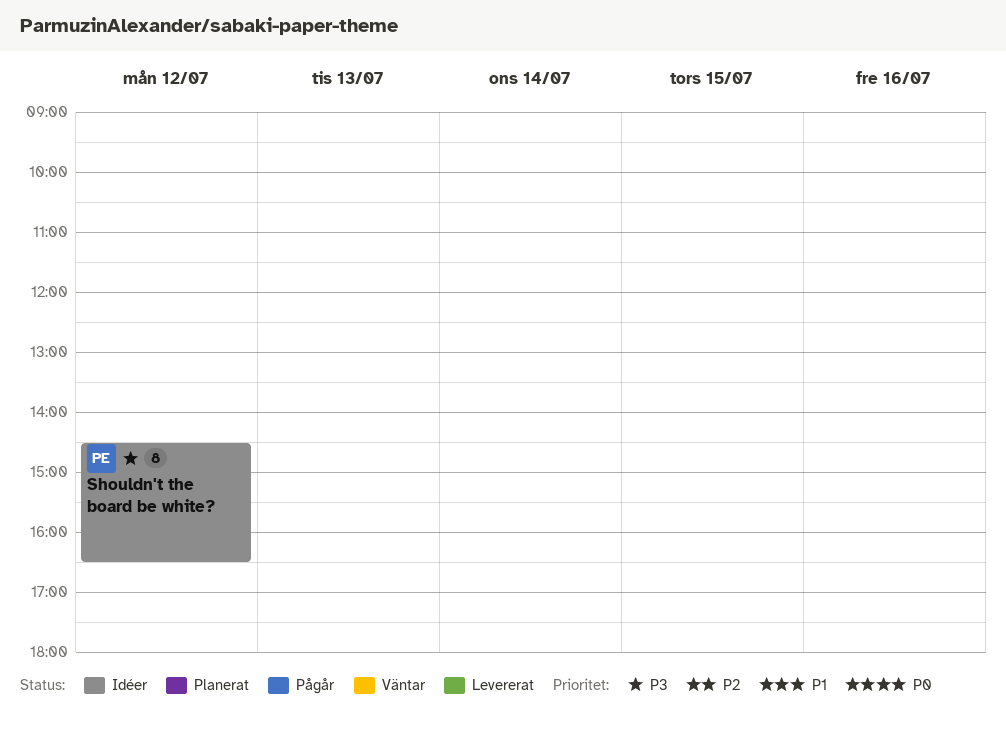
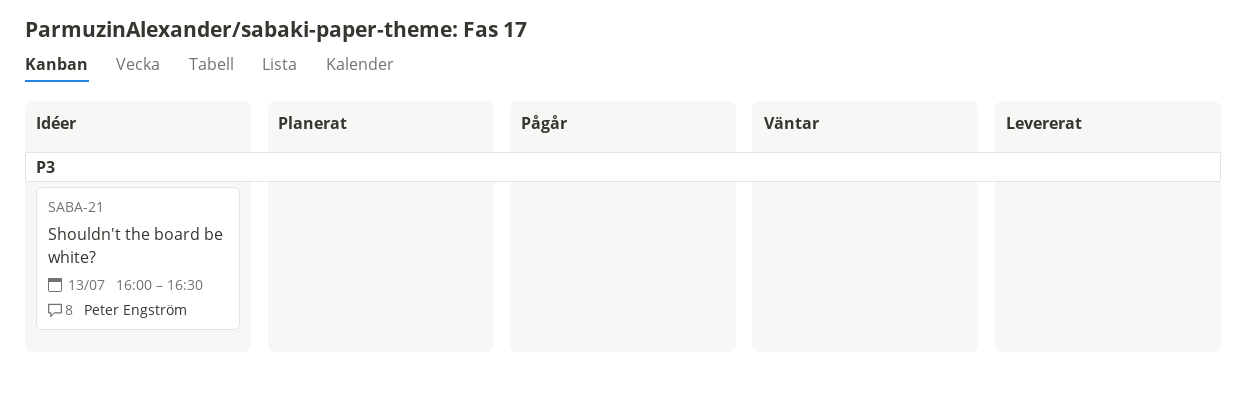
Shouldn't the board be white?, day: Jul 12 -> Jul 13
Shouldn't the board be white?, begins: 14:30 -> 16:00

